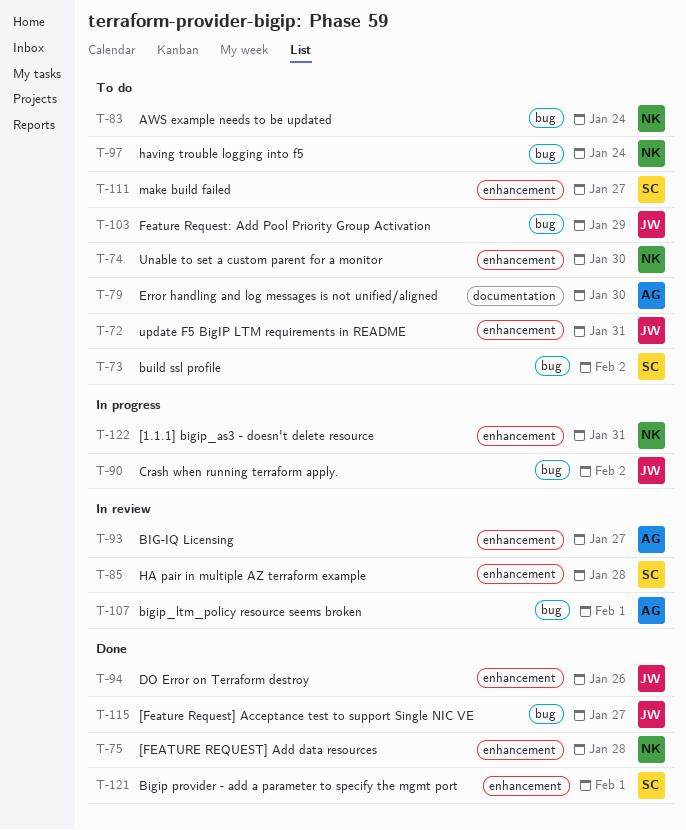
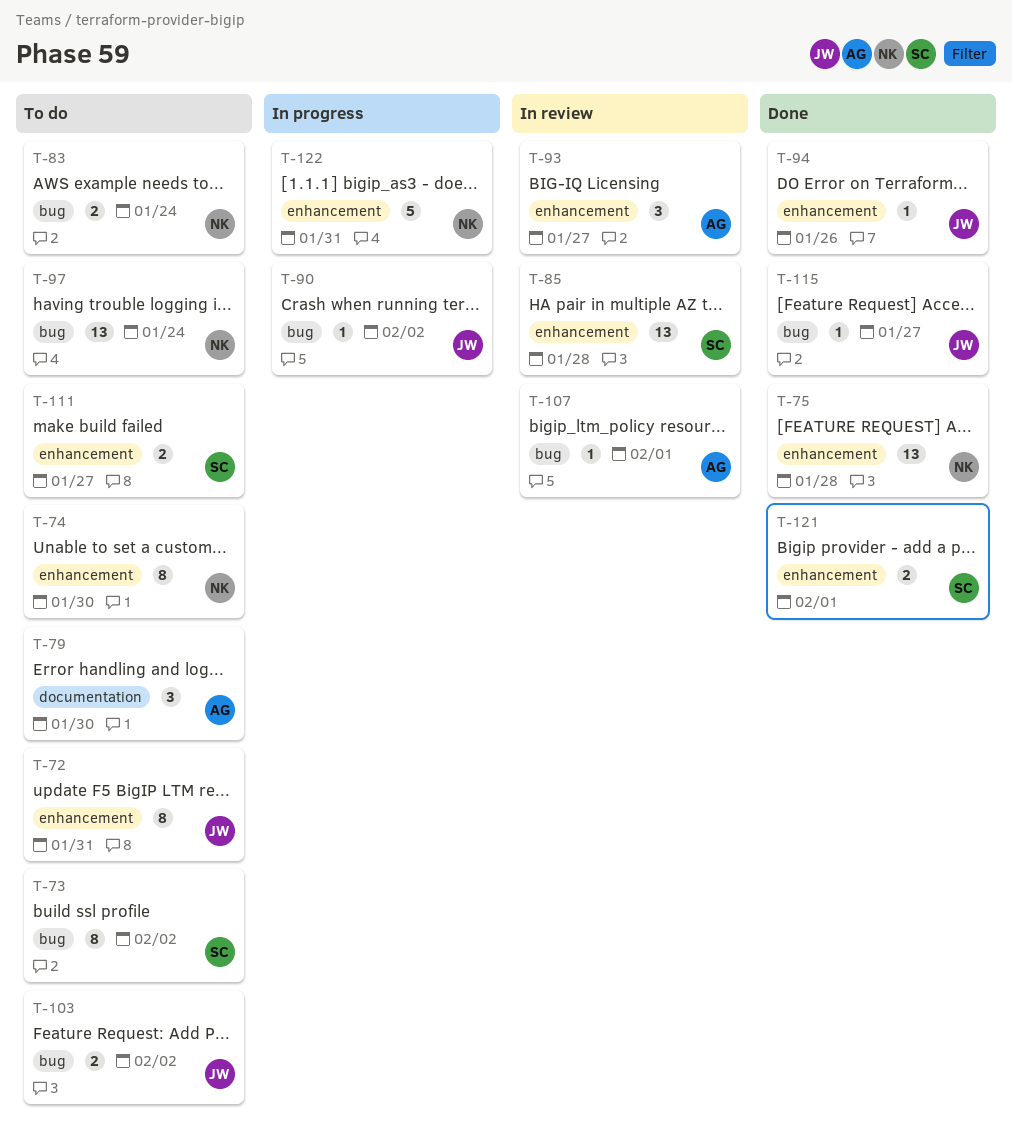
T-103, due: Jan 29 -> Feb 2

